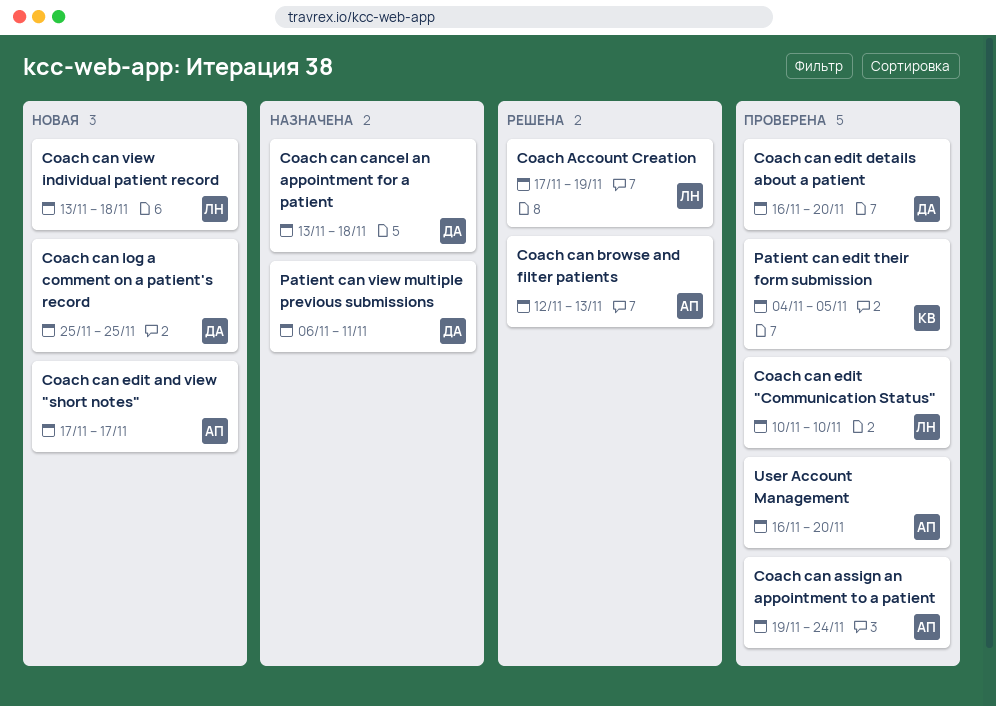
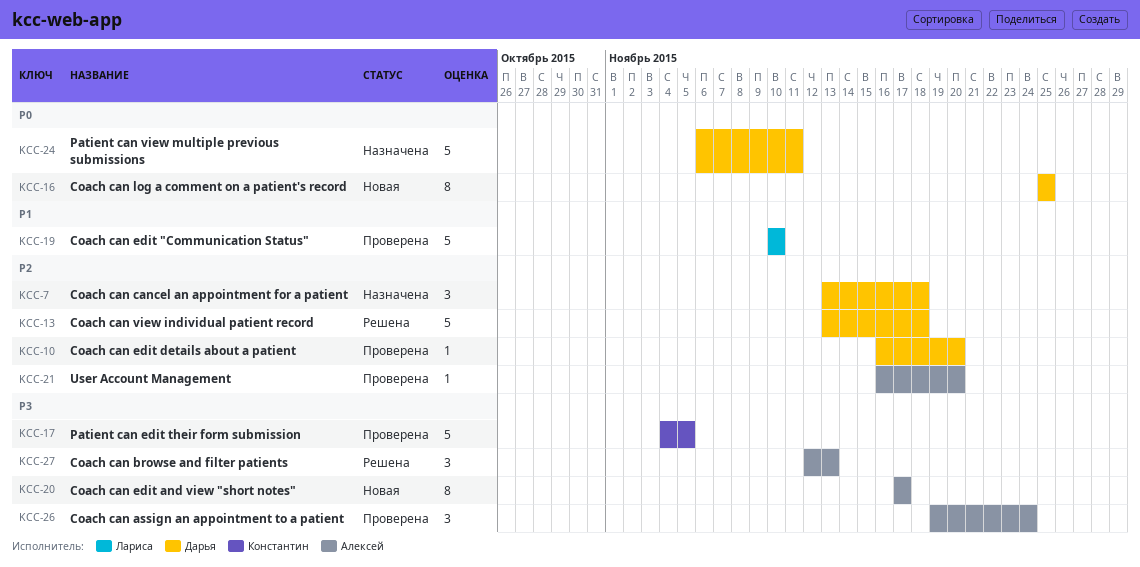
Coach Account Creation: present -> none
Coach can view individual patient record, status: Новая -> Решена
Coach can view individual patient record, owner: Лариса -> Дарья

